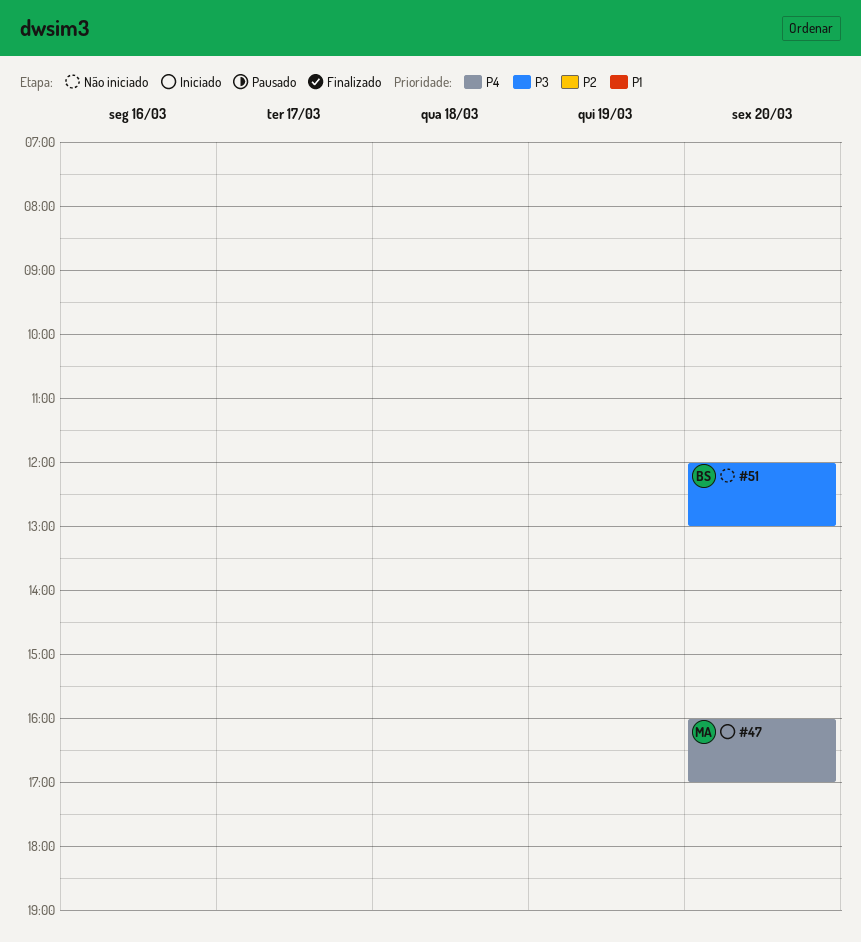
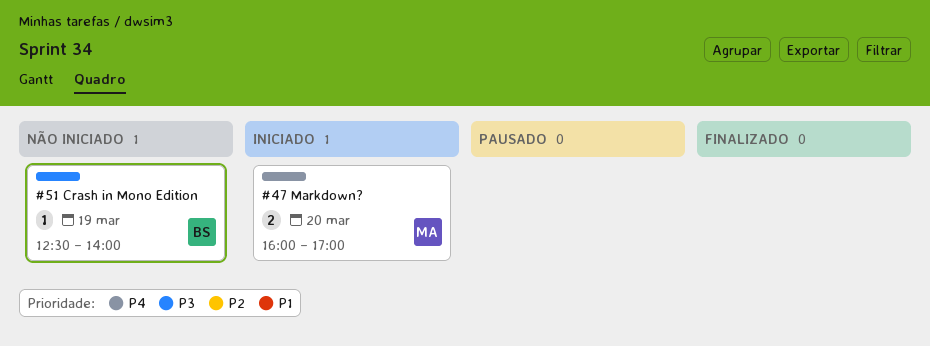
#51, day: Mar 20 -> Mar 19
#51, begins: 12:00 -> 12:30
#51, ends: 13:00 -> 14:00

